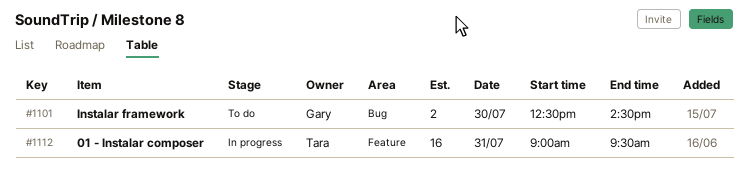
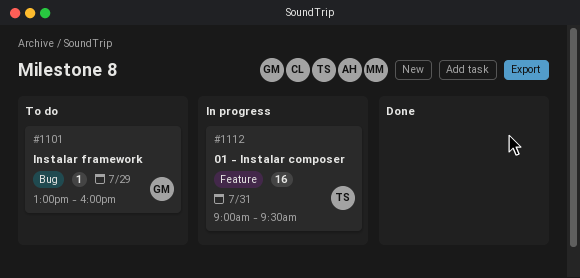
#1101, estimate: 2 -> 1
#1101, day: Jul 30 -> Jul 29
#1101, begins: 12:30 -> 13:00
#1101, ends: 14:30 -> 16:00

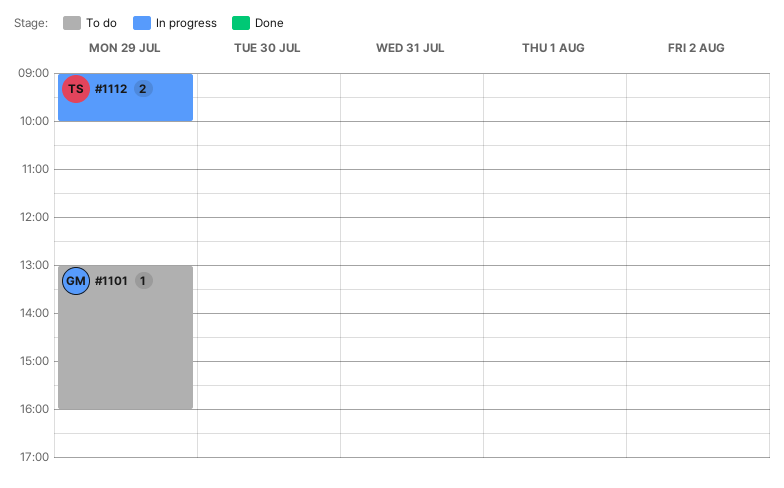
#1112, estimate: 16 -> 2
#1112, day: Jul 31 -> Jul 29
#1112, ends: 09:30 -> 10:00

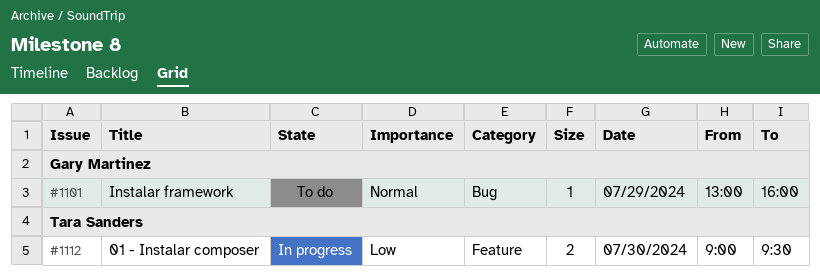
#1112, day: Jul 29 -> Jul 30
#1112, ends: 10:00 -> 09:30

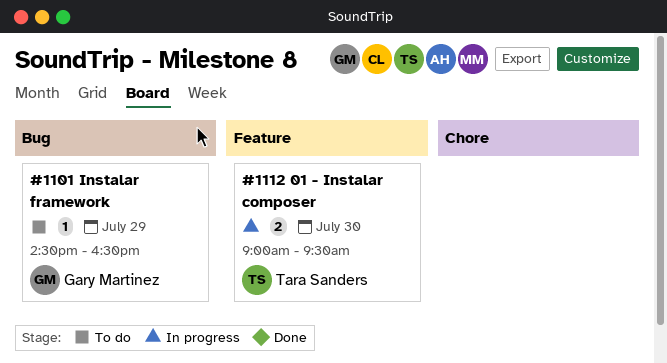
#1101, begins: 13:00 -> 14:30
#1101, ends: 16:00 -> 16:30

